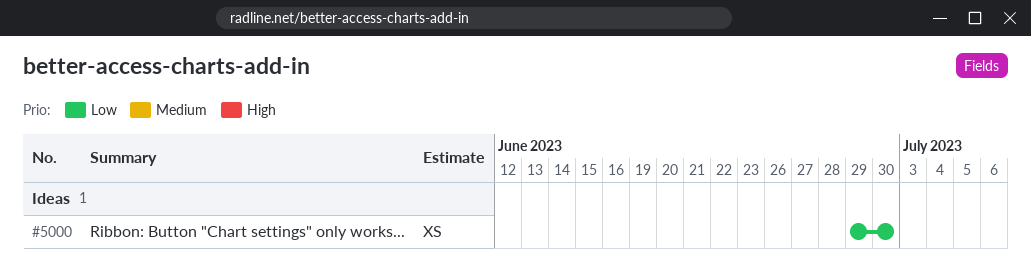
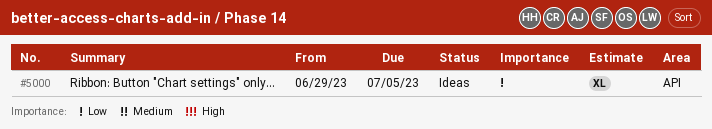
#5000, estimate: XS -> XL
#5000, due: Jun 30 -> Jul 5

